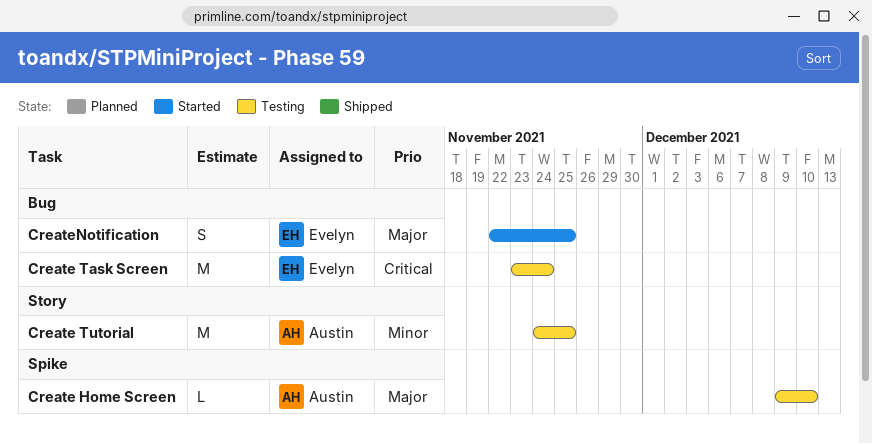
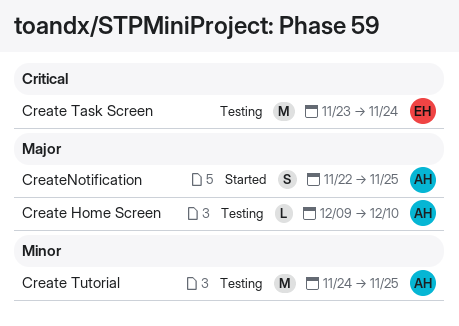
CreateNotification, owner: Evelyn -> Austin

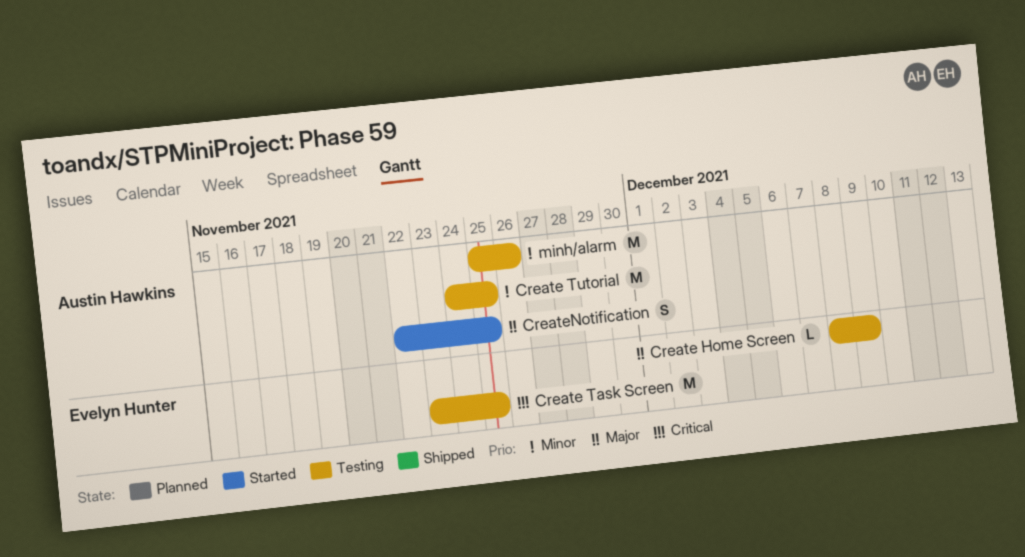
Create Home Screen, owner: Austin Hawkins -> Evelyn Hunter
Create Home Screen, start: Dec 9 -> Dec 8
Create Home Screen, due: Dec 10 -> Dec 9
Create Task Screen, due: Nov 24 -> Nov 25
minh/alarm: none -> present

